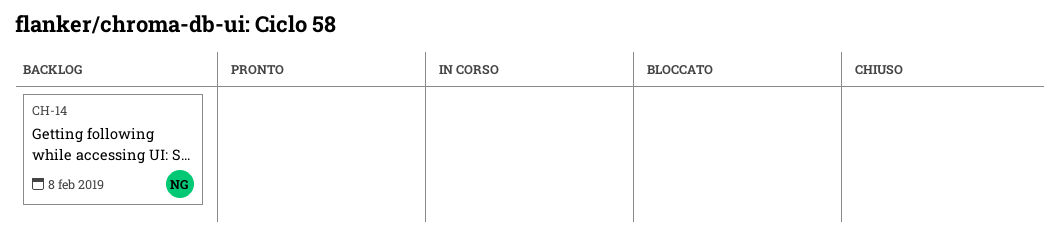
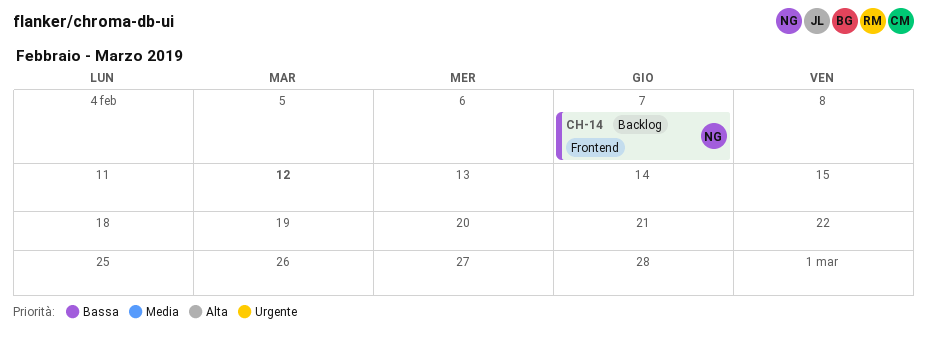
CH-14, due: Feb 8 -> Feb 7

